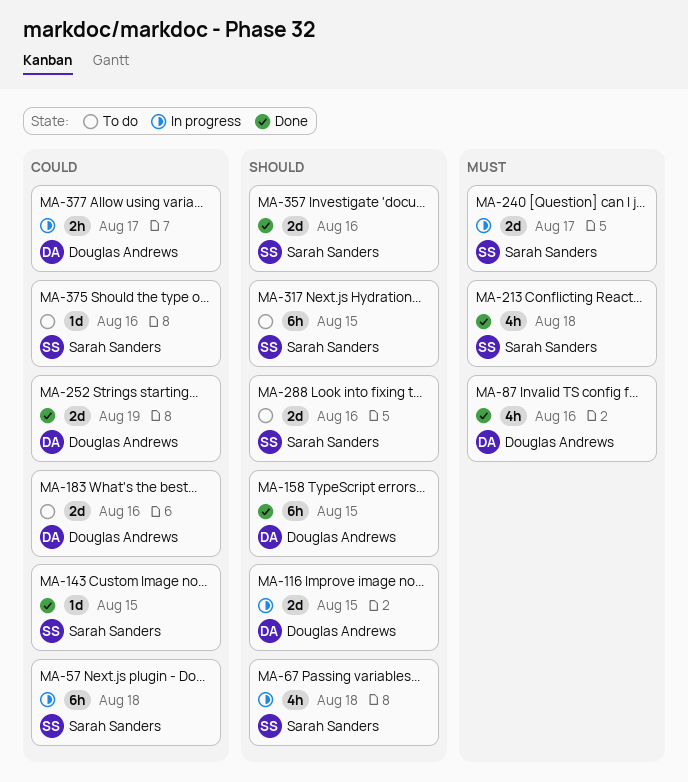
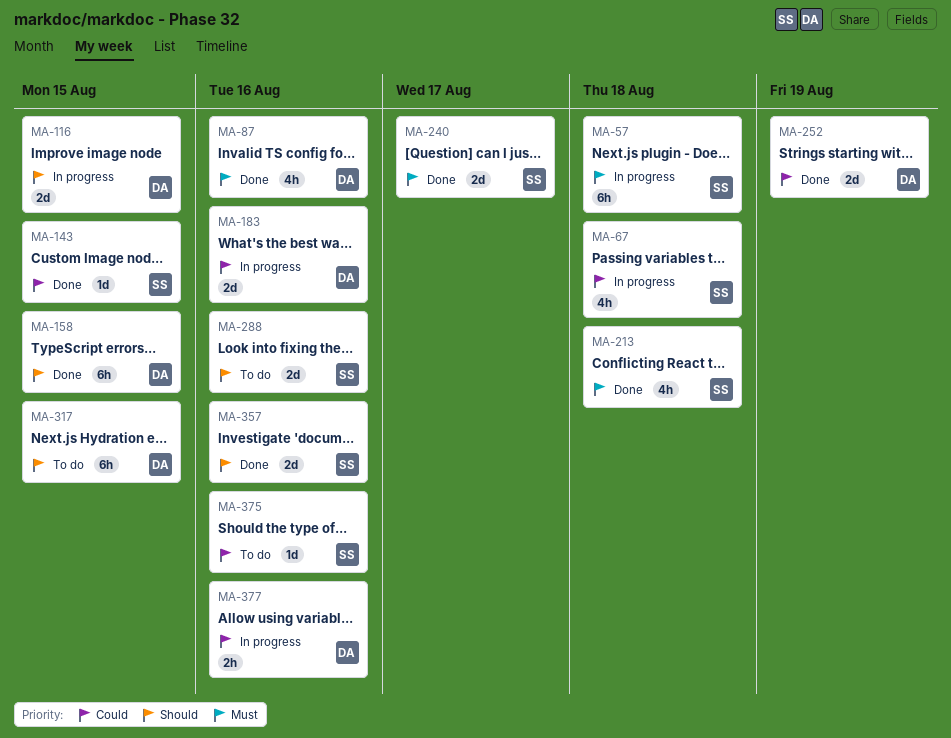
MA-57, priority: Could -> Must
MA-67, priority: Should -> Could
MA-183, status: To do -> In progress
MA-240, status: In progress -> Done
MA-317, owner: Sarah Sanders -> Douglas Andrews
MA-377, due: Aug 17 -> Aug 16

